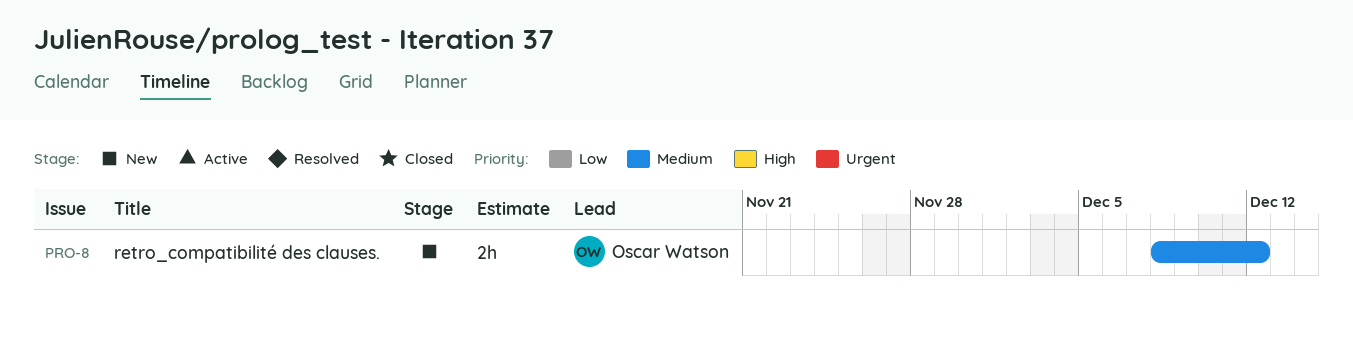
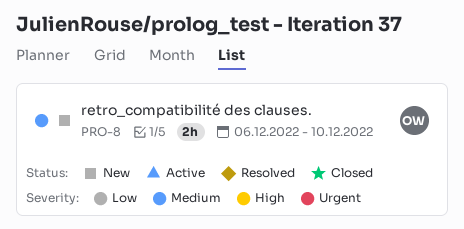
PRO-8, start: Dec 8 -> Dec 6
PRO-8, due: Dec 12 -> Dec 10

